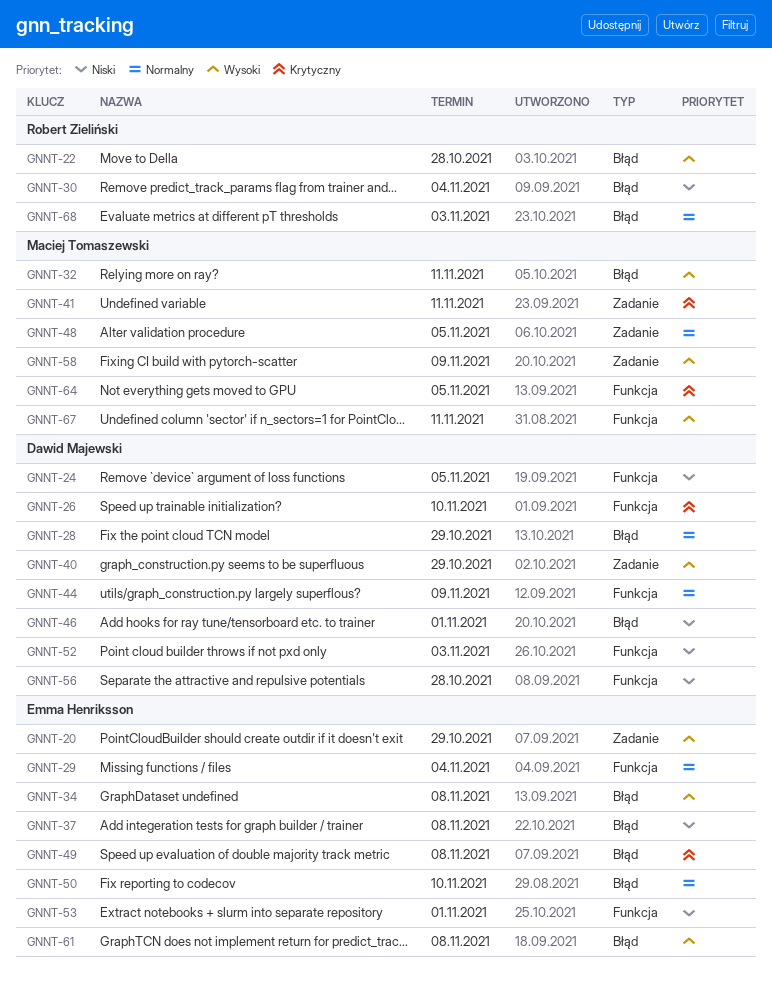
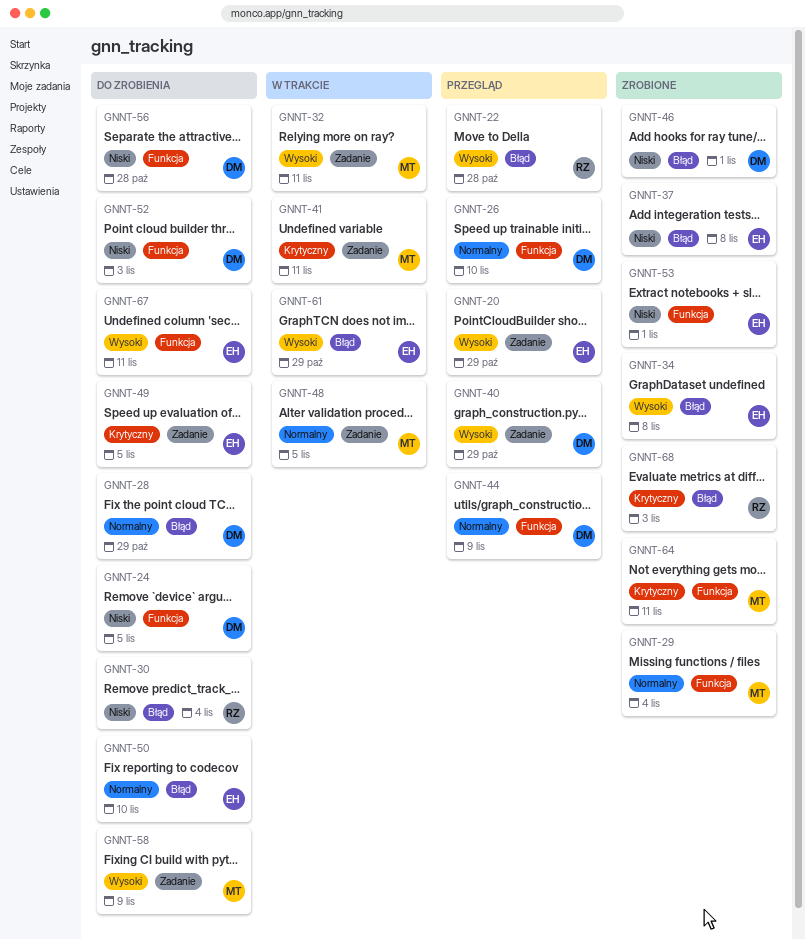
GNNT-26, priority: Krytyczny -> Normalny
GNNT-29, owner: Emma Henriksson -> Maciej Tomaszewski
GNNT-32, label: Błąd -> Zadanie
GNNT-49, label: Błąd -> Zadanie
GNNT-49, due: Nov 8 -> Nov 5
GNNT-61, due: Nov 8 -> Oct 29
GNNT-64, due: Nov 5 -> Nov 11
GNNT-67, owner: Maciej Tomaszewski -> Emma Henriksson
GNNT-68, priority: Normalny -> Krytyczny

